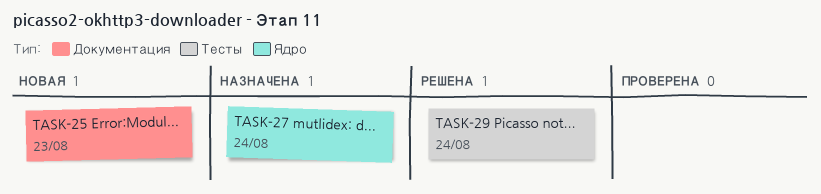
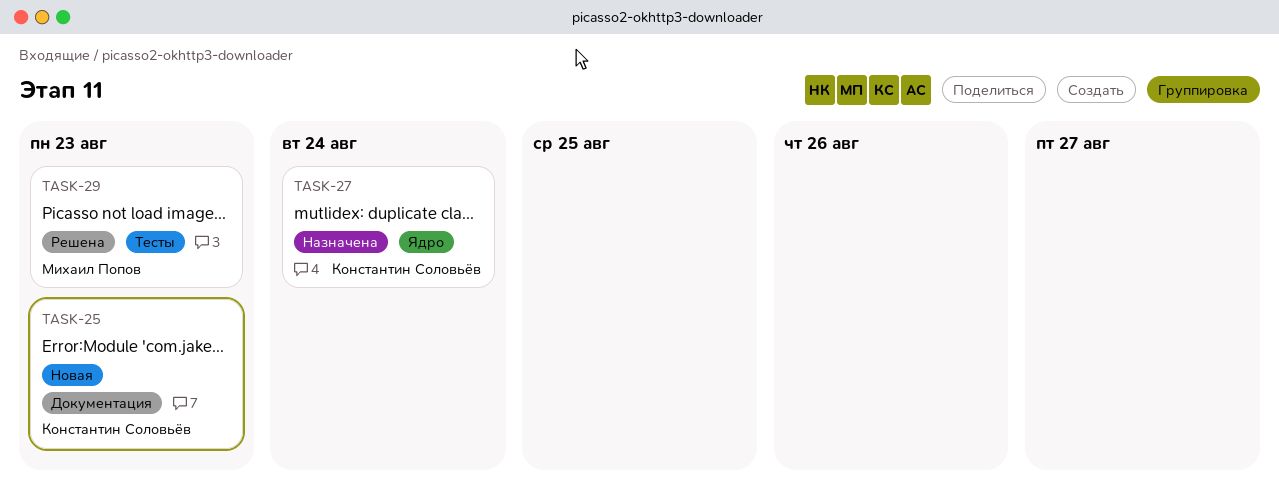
TASK-29, due: Aug 24 -> Aug 23

